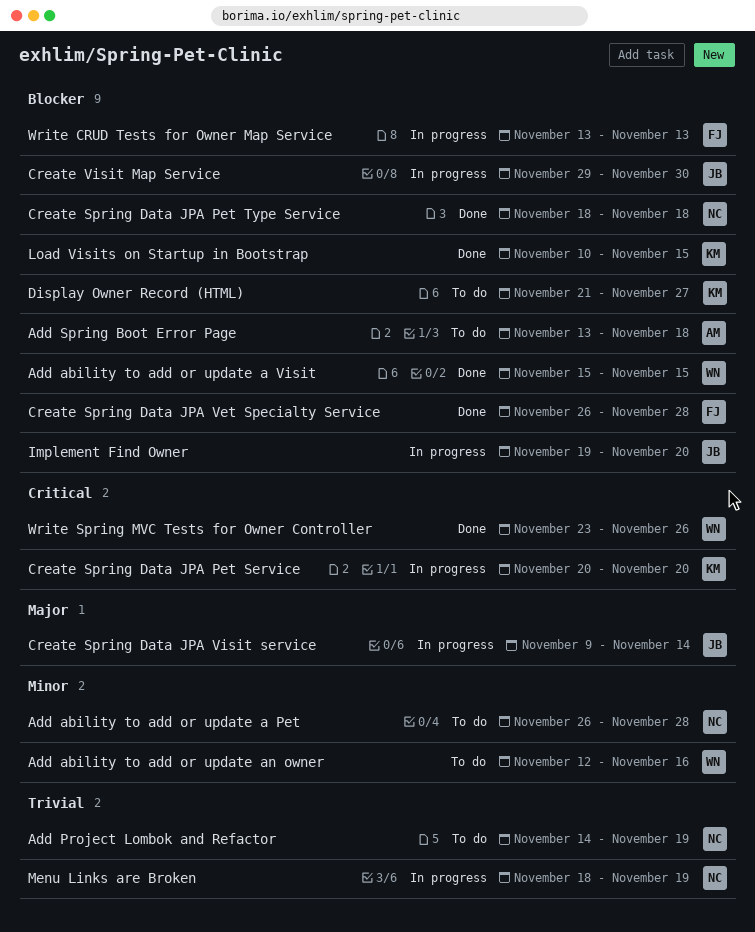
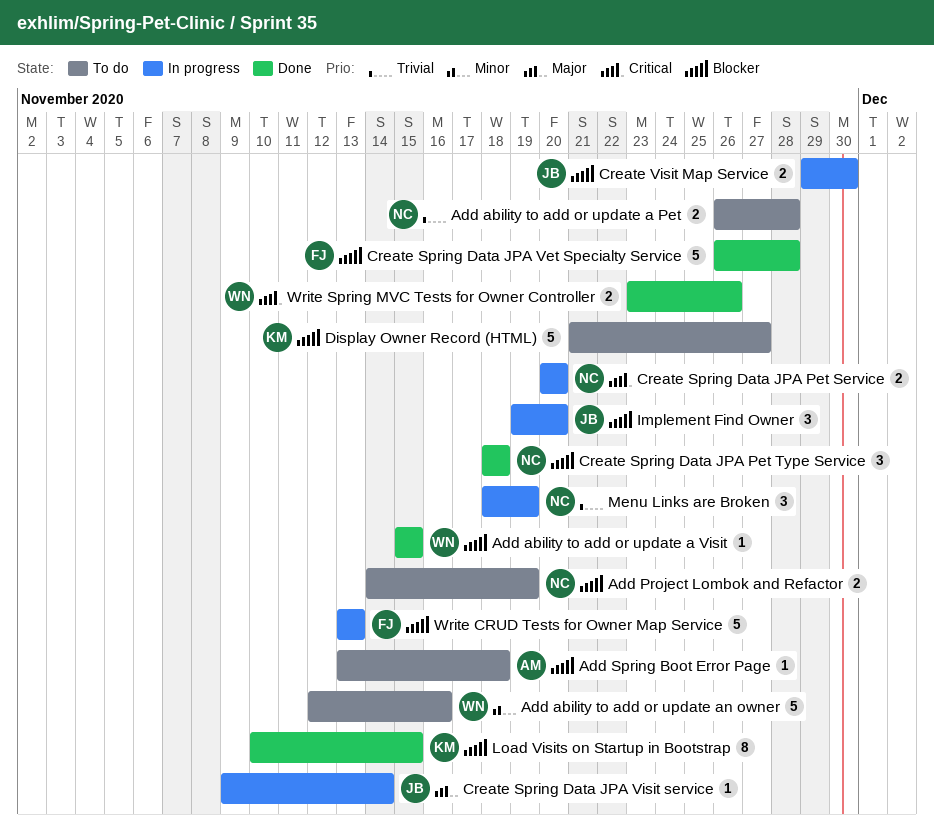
Add ability to add or update a Pet, priority: Minor -> Trivial
Add Project Lombok and Refactor, priority: Trivial -> Blocker
Create Spring Data JPA Pet Service, owner: KM -> NC

